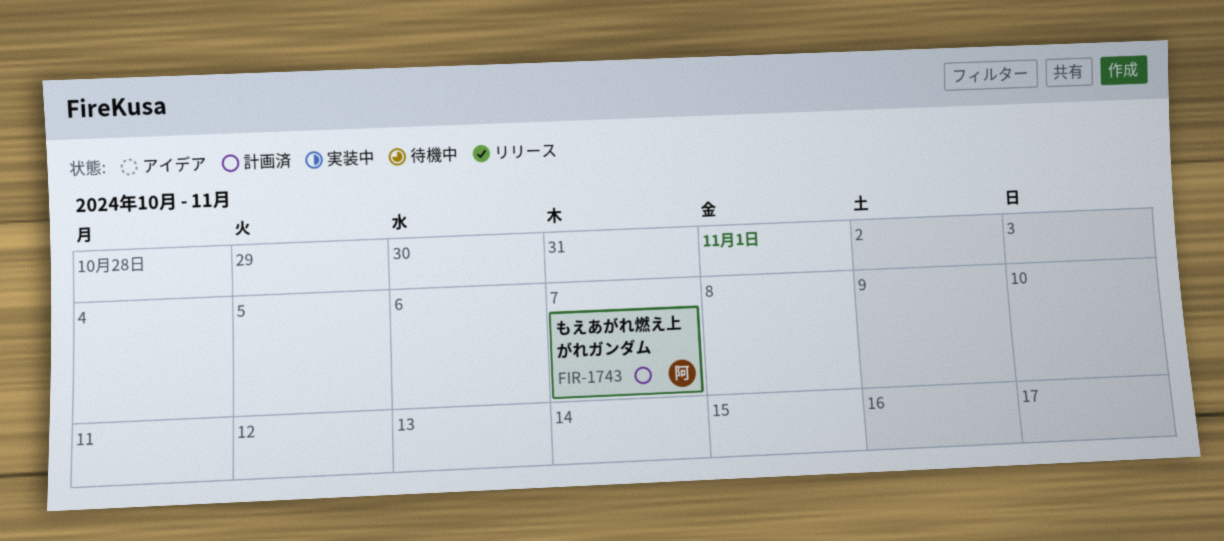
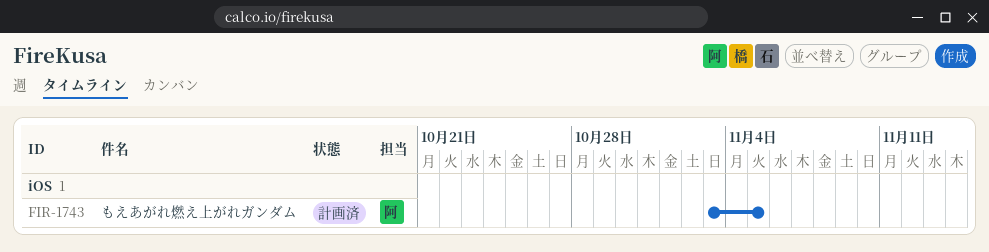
FIR-1743, due: Nov 7 -> Nov 5

